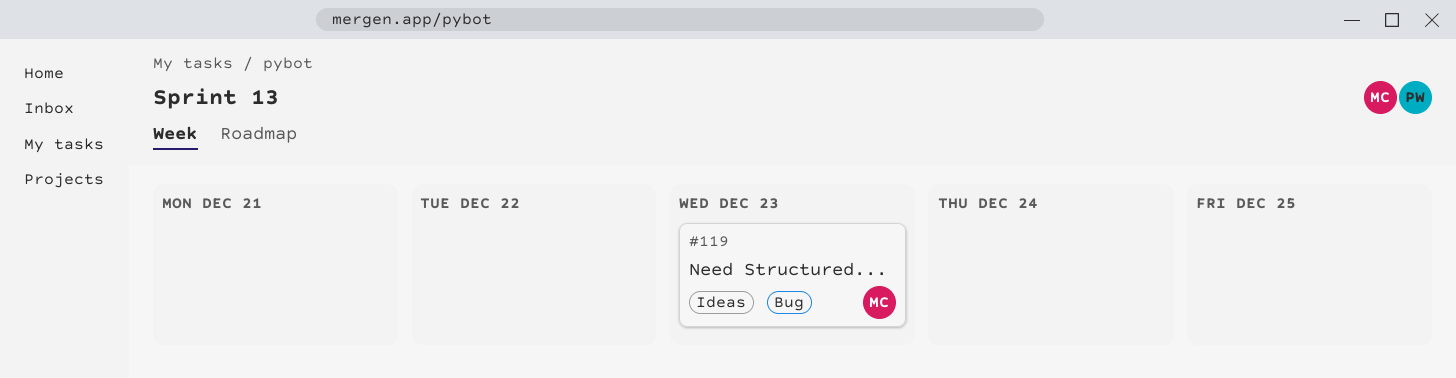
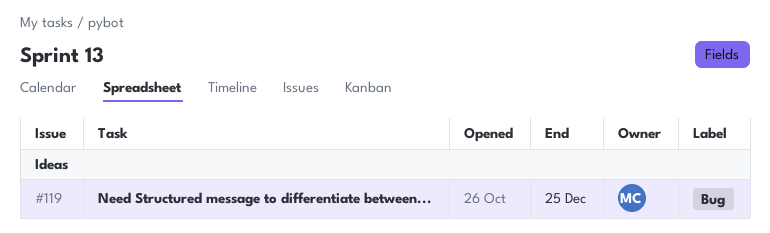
#119, due: Dec 23 -> Dec 25

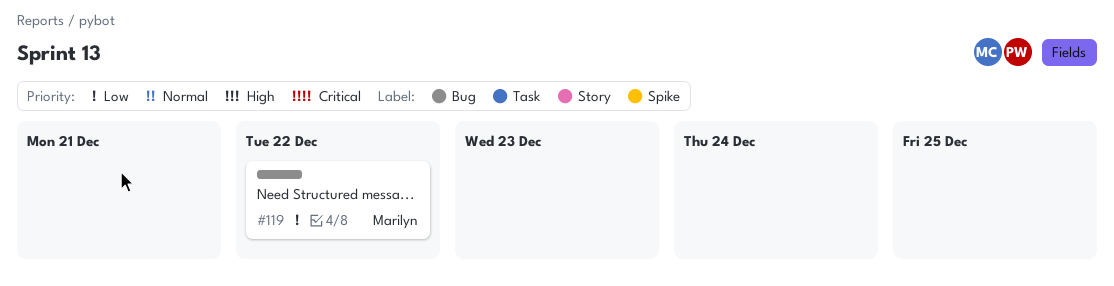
#119, due: Dec 25 -> Dec 22

